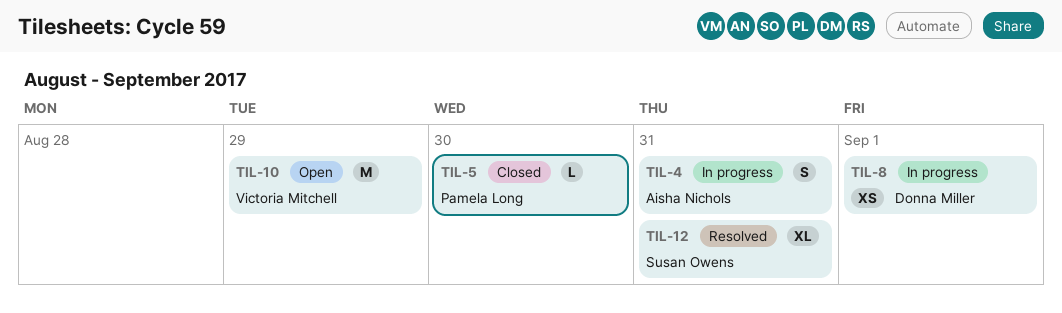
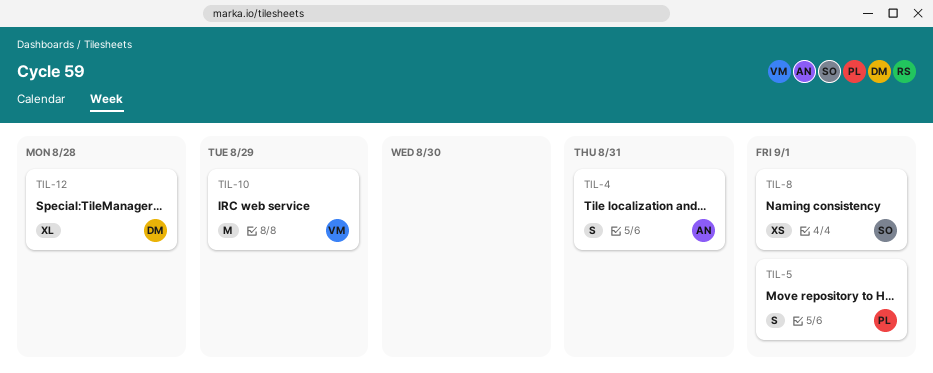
TIL-5, estimate: L -> S
TIL-5, due: Aug 30 -> Sep 1
TIL-8, owner: Donna Miller -> Susan Owens
TIL-12, owner: Susan Owens -> Donna Miller
TIL-12, due: Aug 31 -> Aug 28

